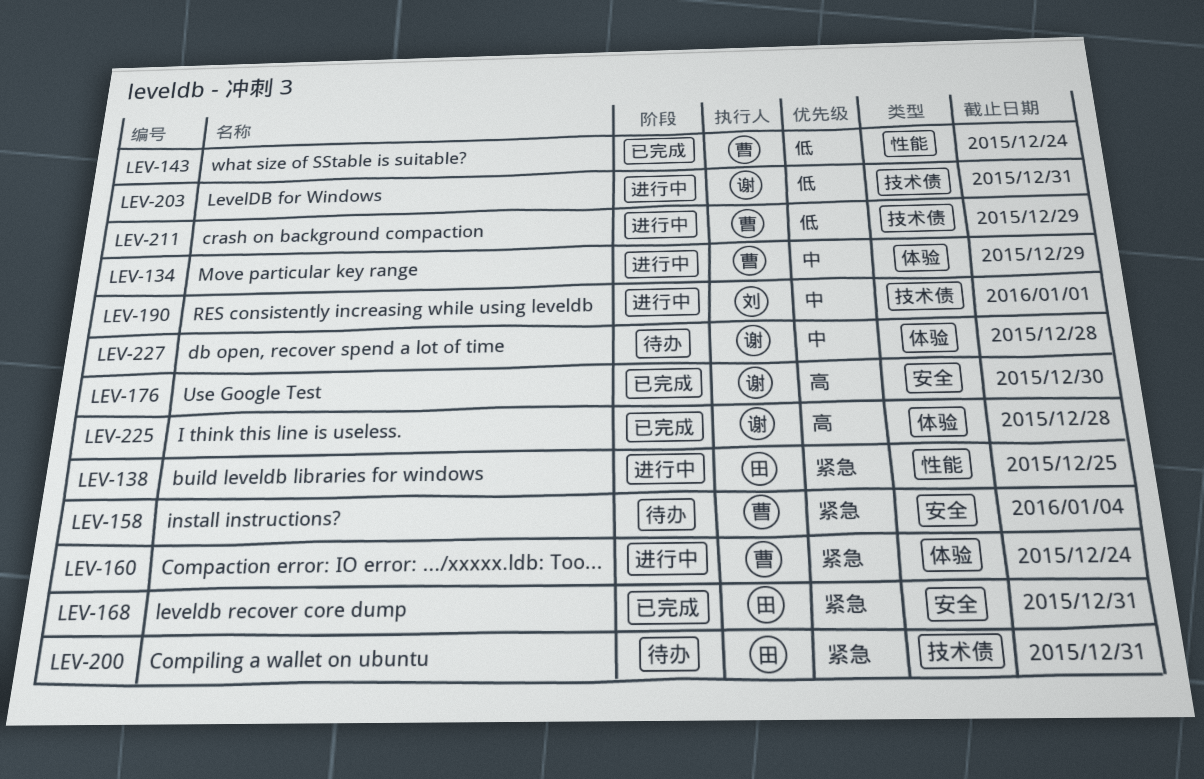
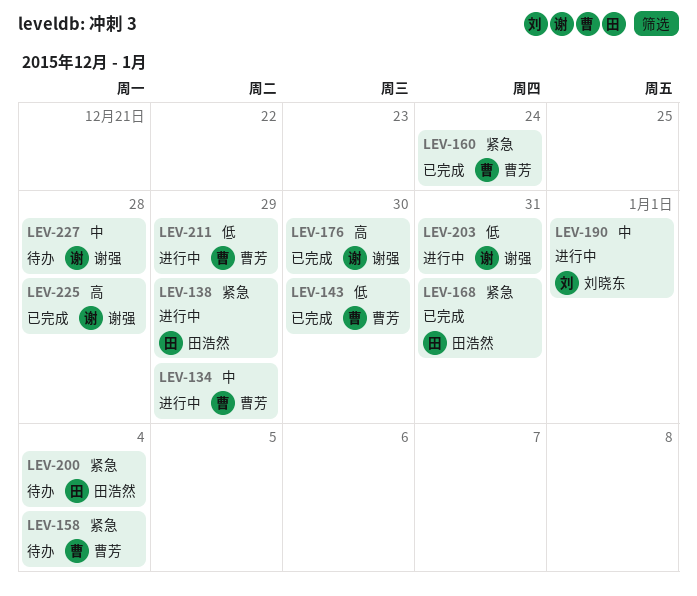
LEV-138, due: Dec 25 -> Dec 29
LEV-143, due: Dec 24 -> Dec 30
LEV-160, status: 进行中 -> 已完成
LEV-200, due: Dec 31 -> Jan 4

